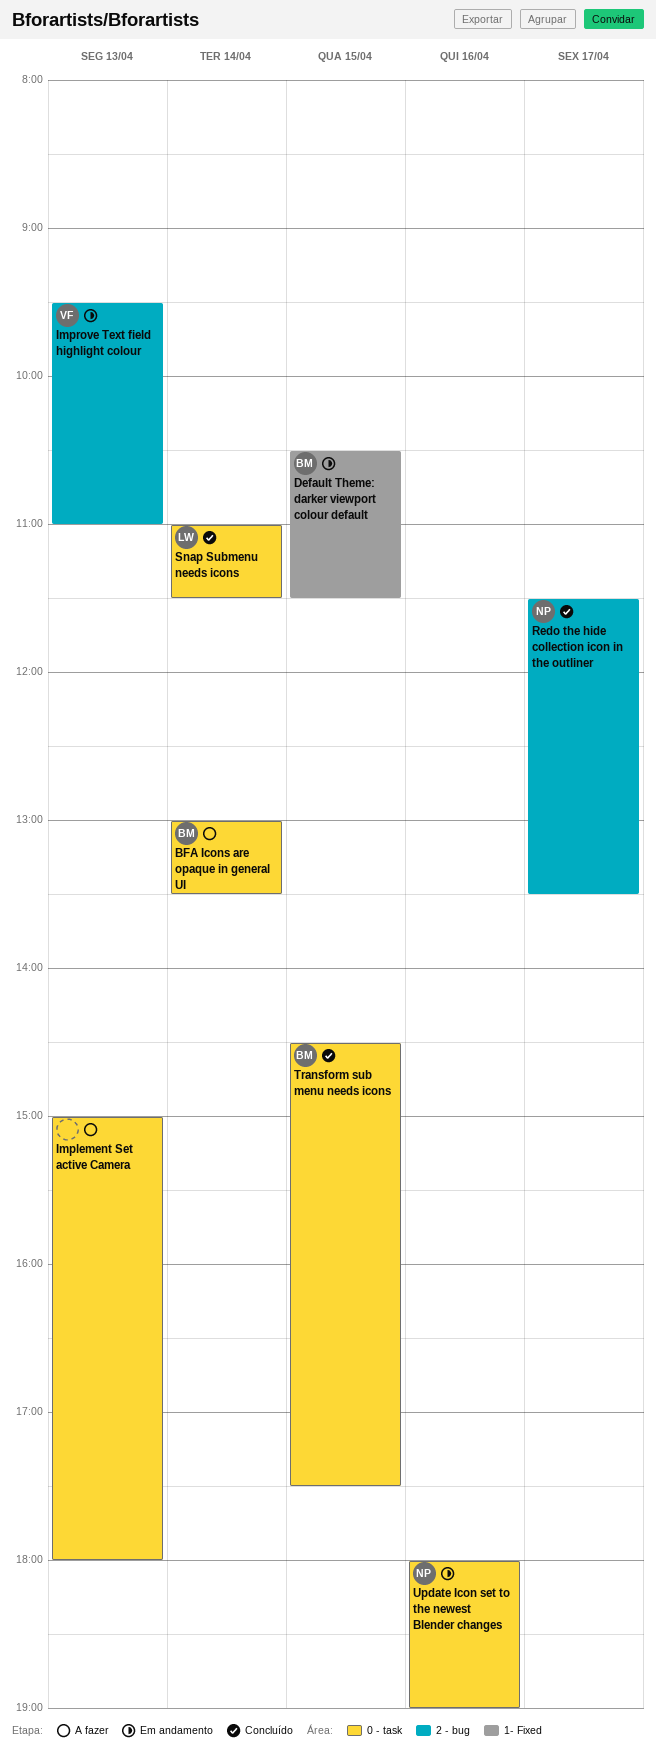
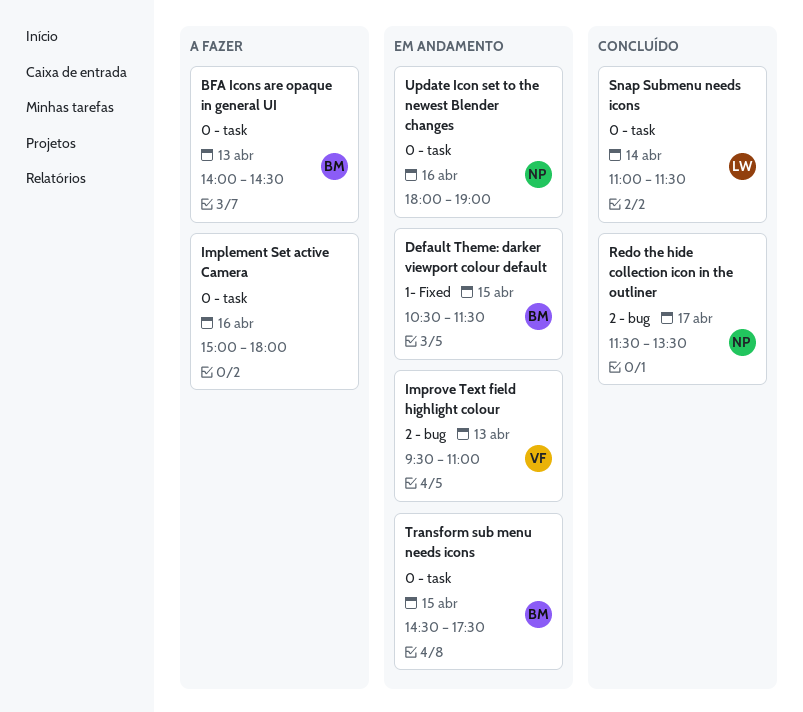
BFA Icons are opaque in general UI, day: Apr 14 -> Apr 13
BFA Icons are opaque in general UI, begins: 13:00 -> 14:00
BFA Icons are opaque in general UI, ends: 13:30 -> 14:30
Implement Set active Camera, day: Apr 13 -> Apr 16
Transform sub menu needs icons, status: Concluído -> Em andamento

